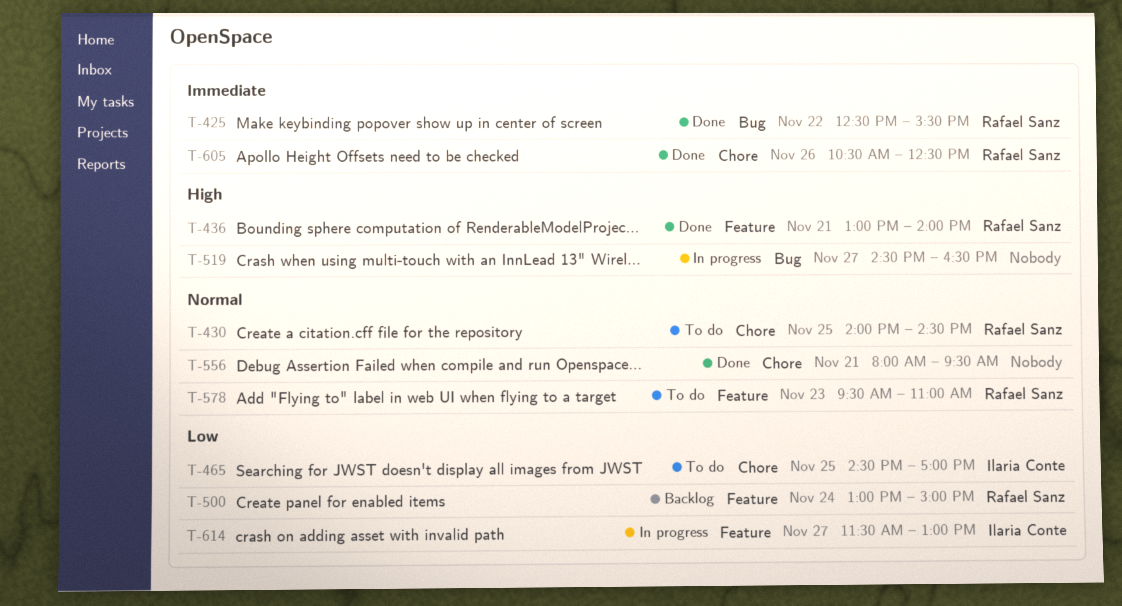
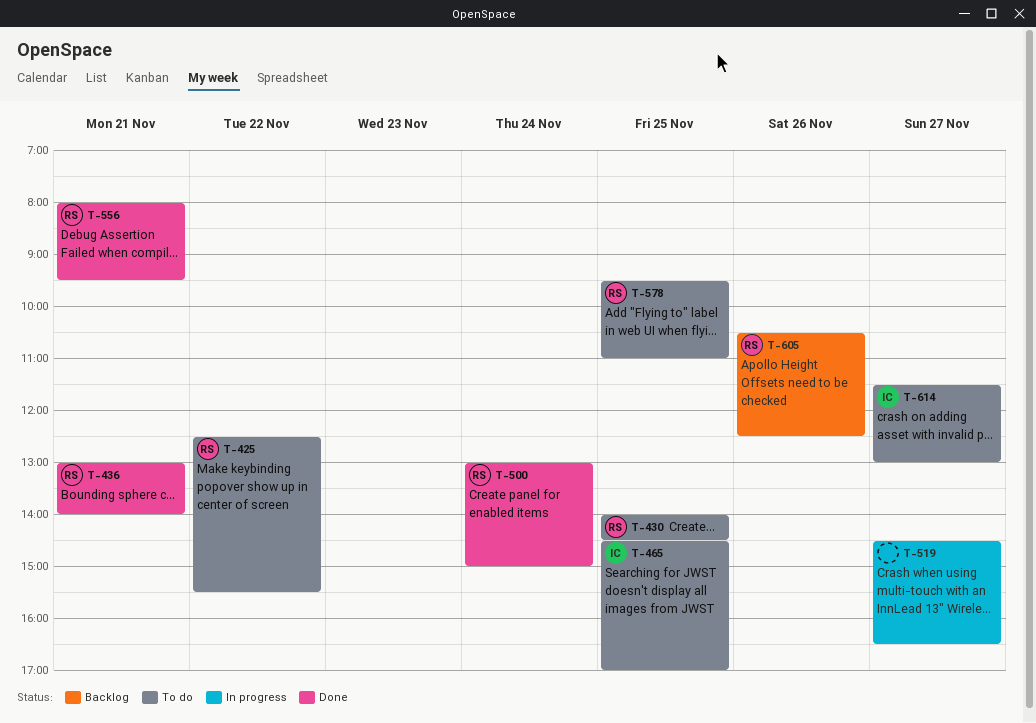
T-425, status: Done -> To do
T-500, status: Backlog -> Done
T-556, owner: none -> Rafael Sanz
T-578, day: Nov 23 -> Nov 25
T-605, status: Done -> Backlog
T-614, status: In progress -> To do

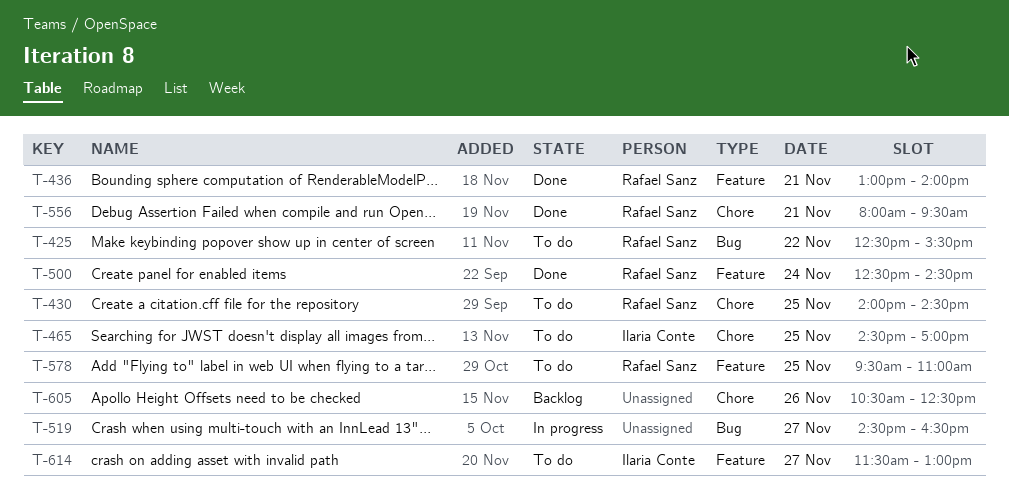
T-500, begins: 13:00 -> 12:30
T-500, ends: 15:00 -> 14:30
T-605, owner: Rafael Sanz -> none

